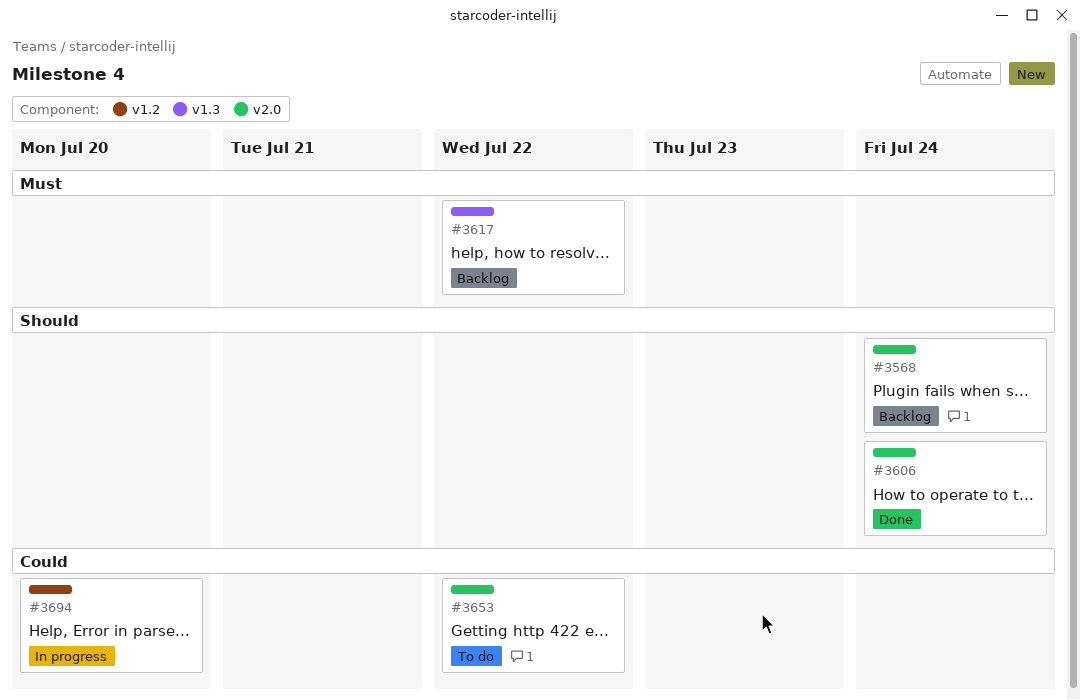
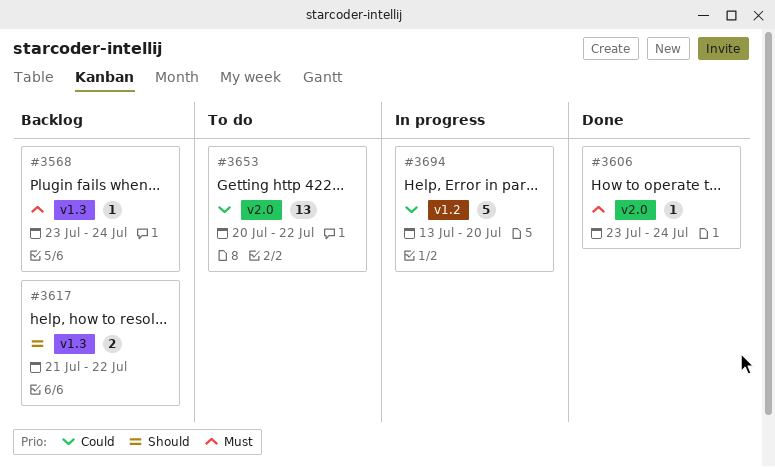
#3568, priority: Should -> Must
#3568, label: v2.0 -> v1.3
#3606, priority: Should -> Must
#3617, priority: Must -> Should

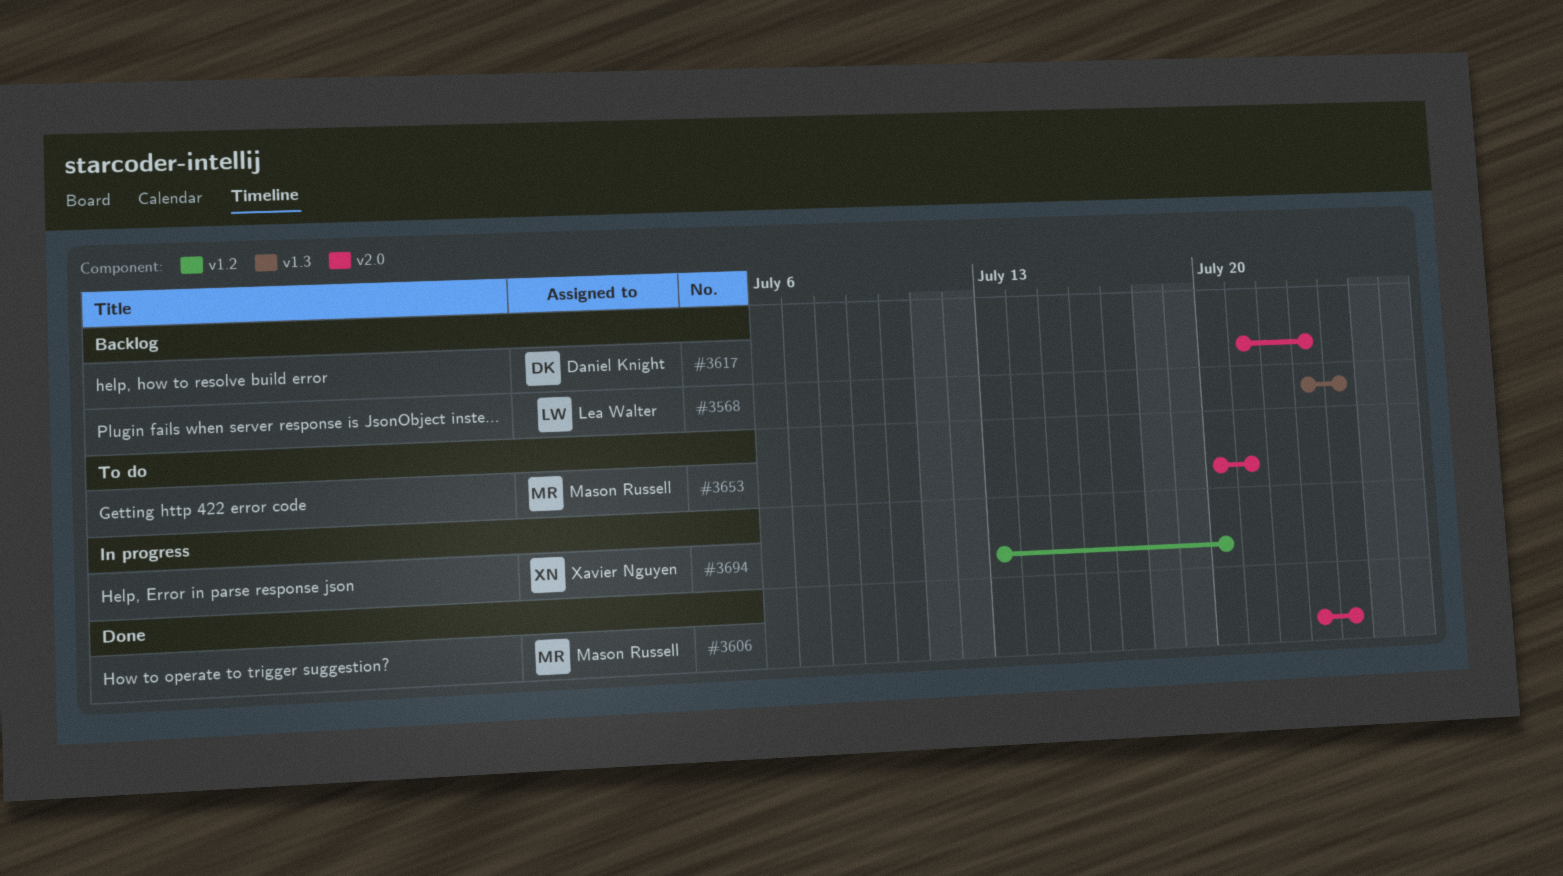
#3617, label: v1.3 -> v2.0
#3617, due: Jul 22 -> Jul 23
#3653, due: Jul 22 -> Jul 21

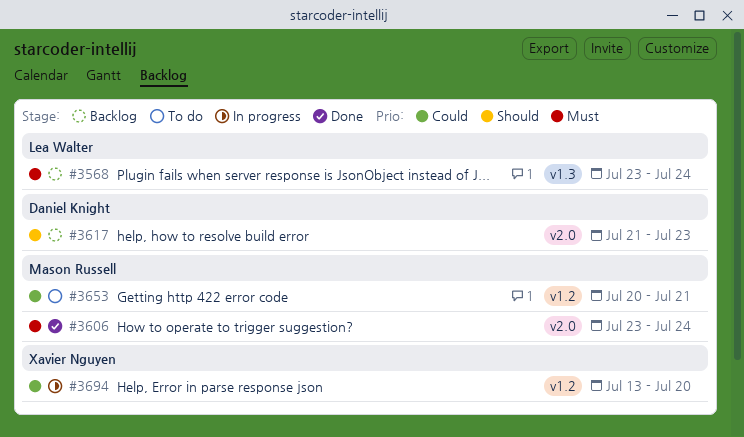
#3653, label: v2.0 -> v1.2

